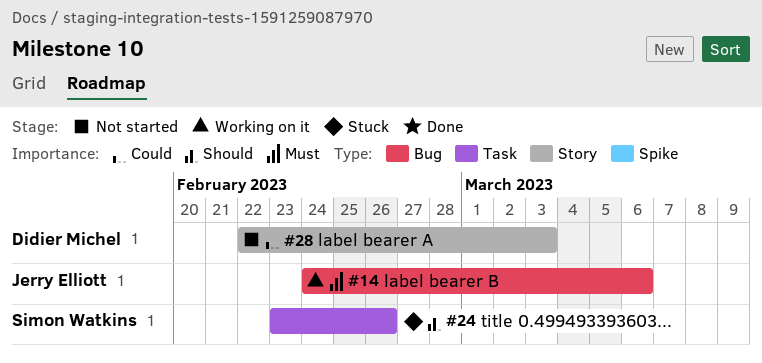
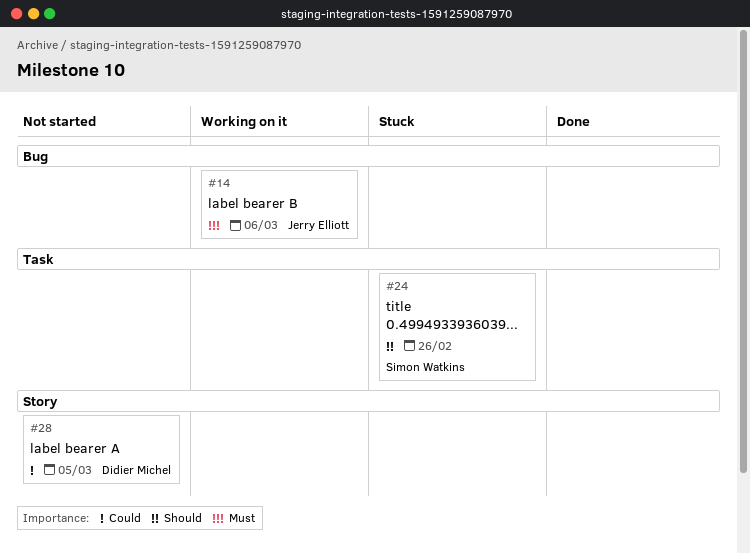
#28, due: Mar 3 -> Mar 5

